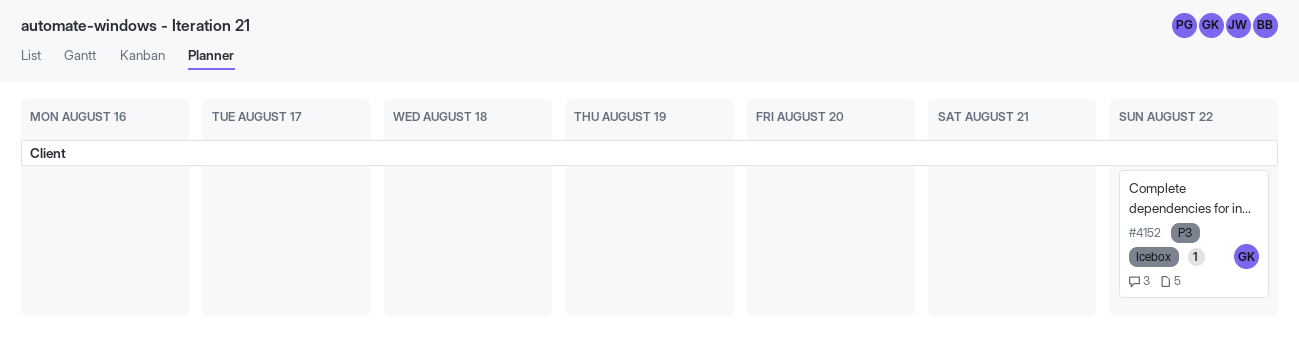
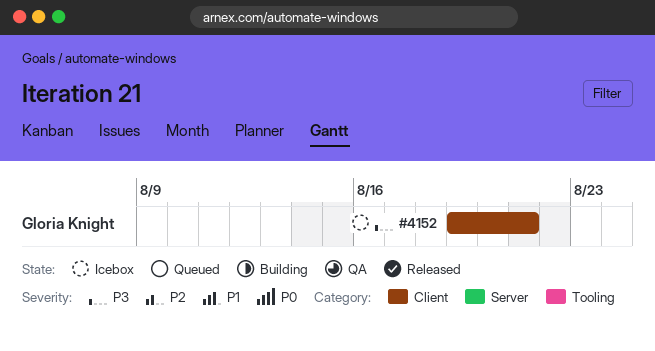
#4152, due: Aug 22 -> Aug 21

